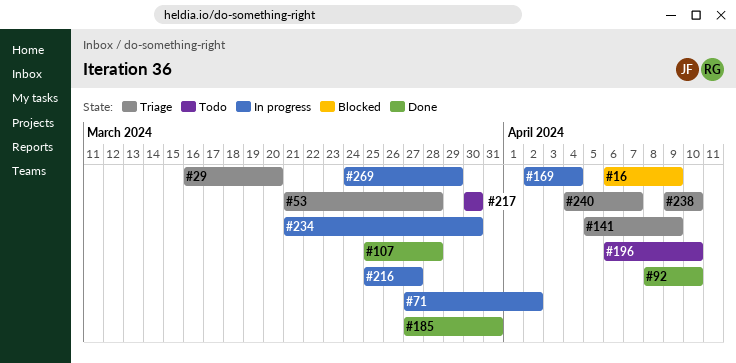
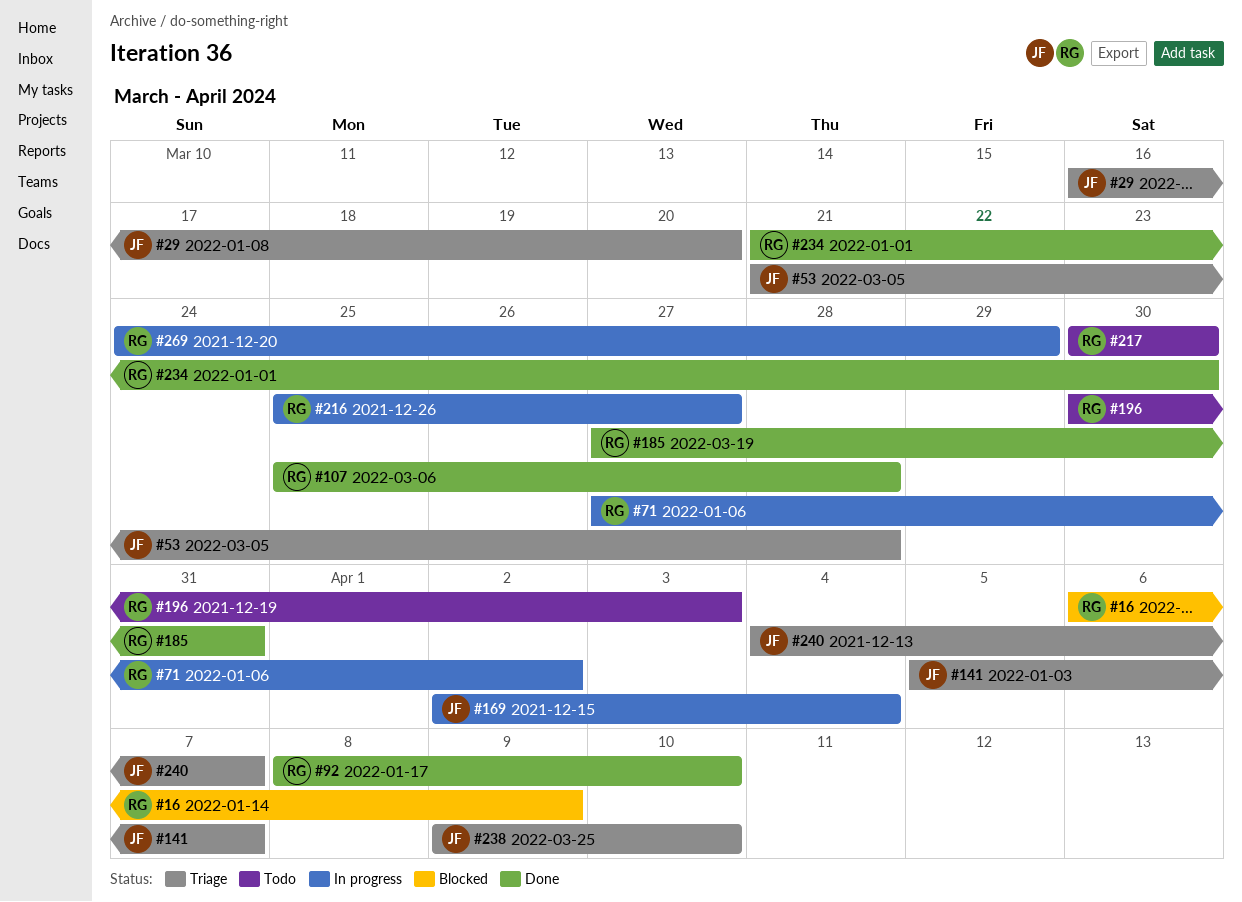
#141, due: Apr 9 -> Apr 7
#196, start: Apr 6 -> Mar 30
#196, due: Apr 10 -> Apr 3
#234, status: In progress -> Done

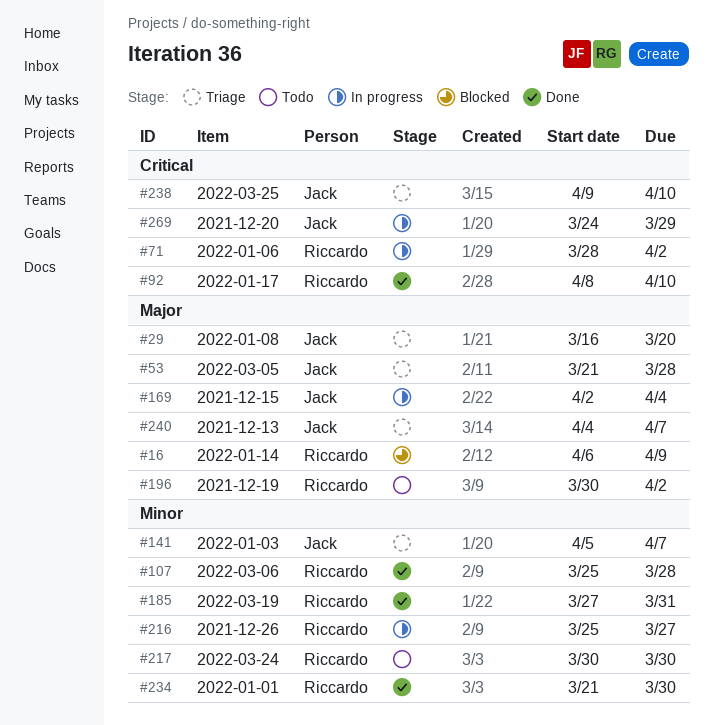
#71, start: Mar 27 -> Mar 28
#196, due: Apr 3 -> Apr 2
#269, owner: Riccardo -> Jack

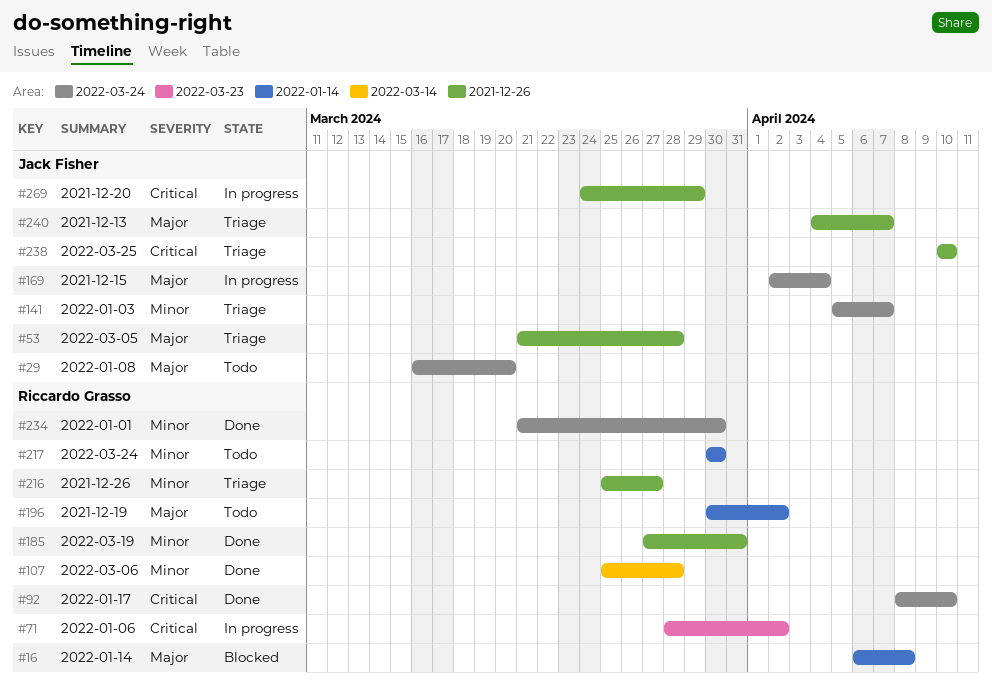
#16, due: Apr 9 -> Apr 8
#29, status: Triage -> Todo
#216, status: In progress -> Triage
#238, start: Apr 9 -> Apr 10

